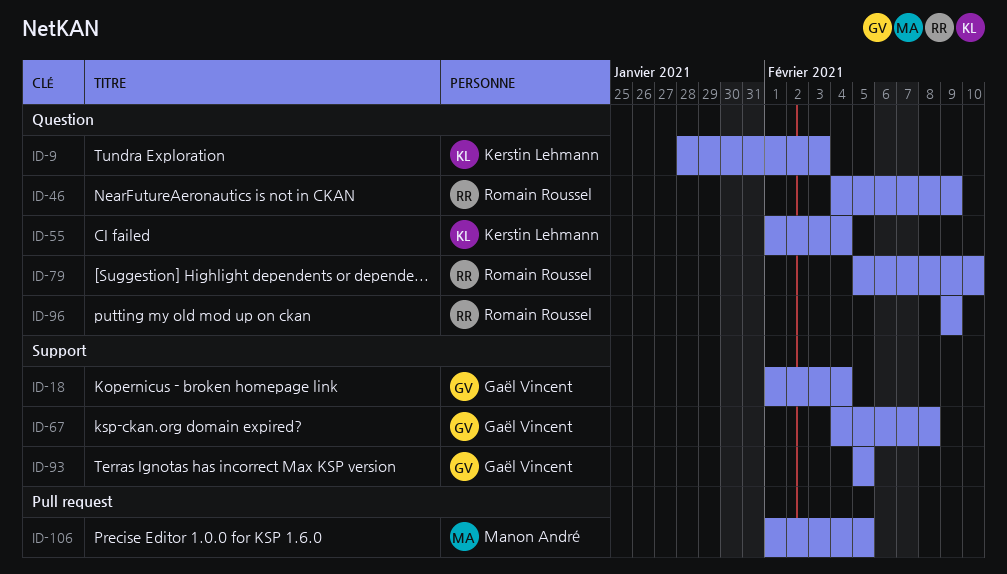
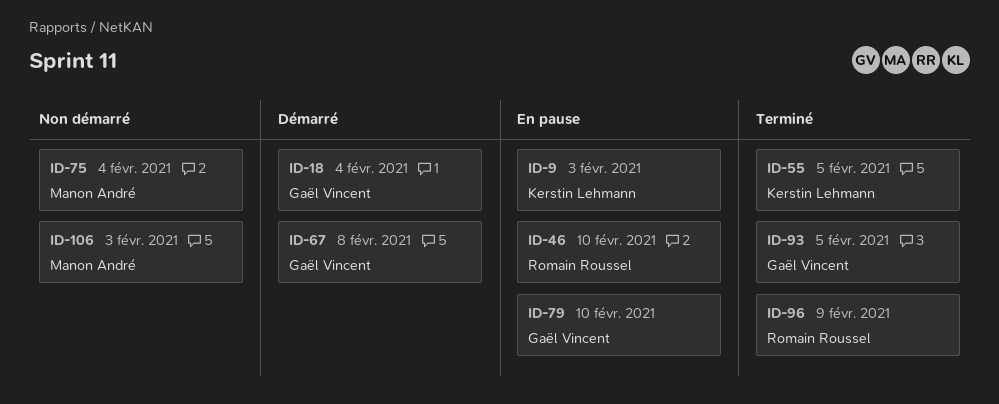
ID-46, due: Feb 9 -> Feb 10
ID-55, due: Feb 4 -> Feb 5
ID-75: none -> present
ID-79, owner: Romain Roussel -> Gaël Vincent
ID-106, due: Feb 5 -> Feb 3

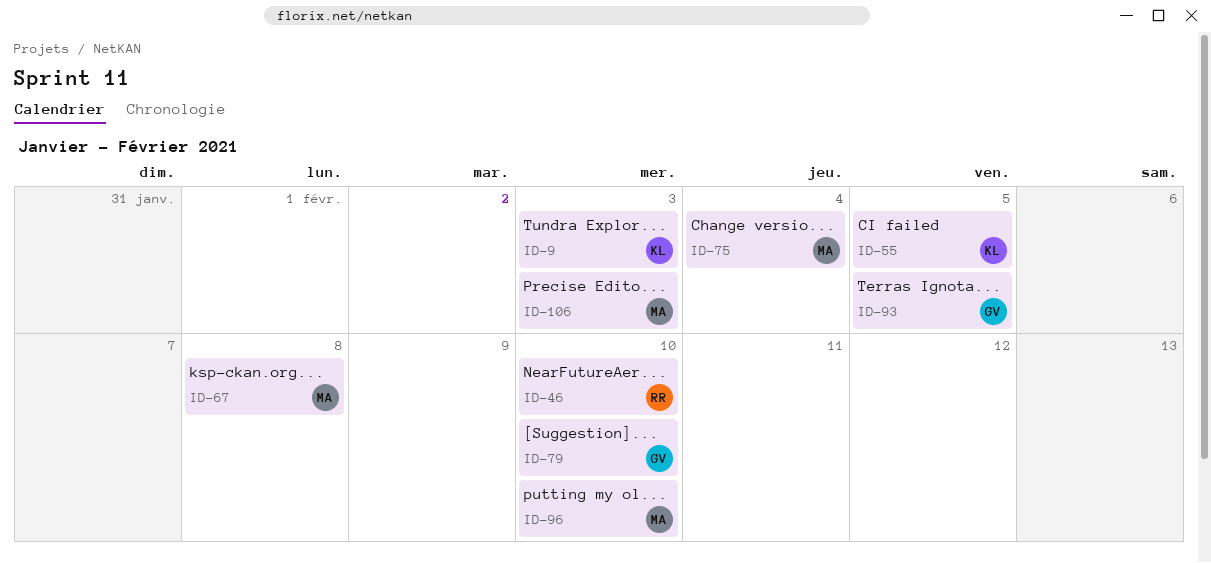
ID-18: present -> none
ID-67, owner: Gaël Vincent -> Manon André
ID-96, owner: Romain Roussel -> Manon André
ID-96, due: Feb 9 -> Feb 10

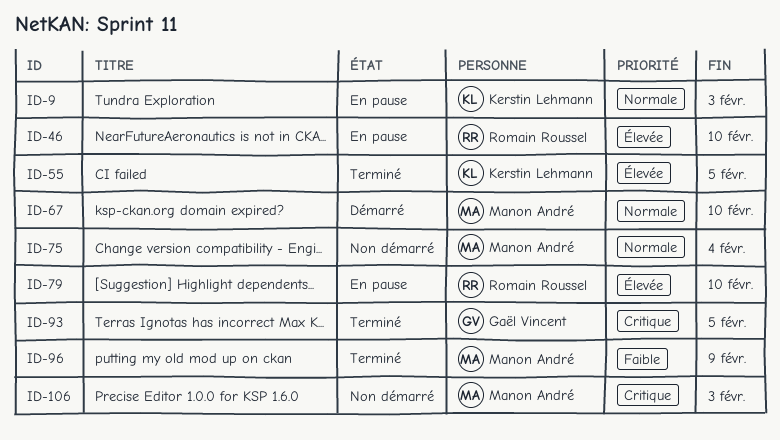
ID-67, due: Feb 8 -> Feb 10
ID-79, owner: Gaël Vincent -> Romain Roussel
ID-96, due: Feb 10 -> Feb 9

